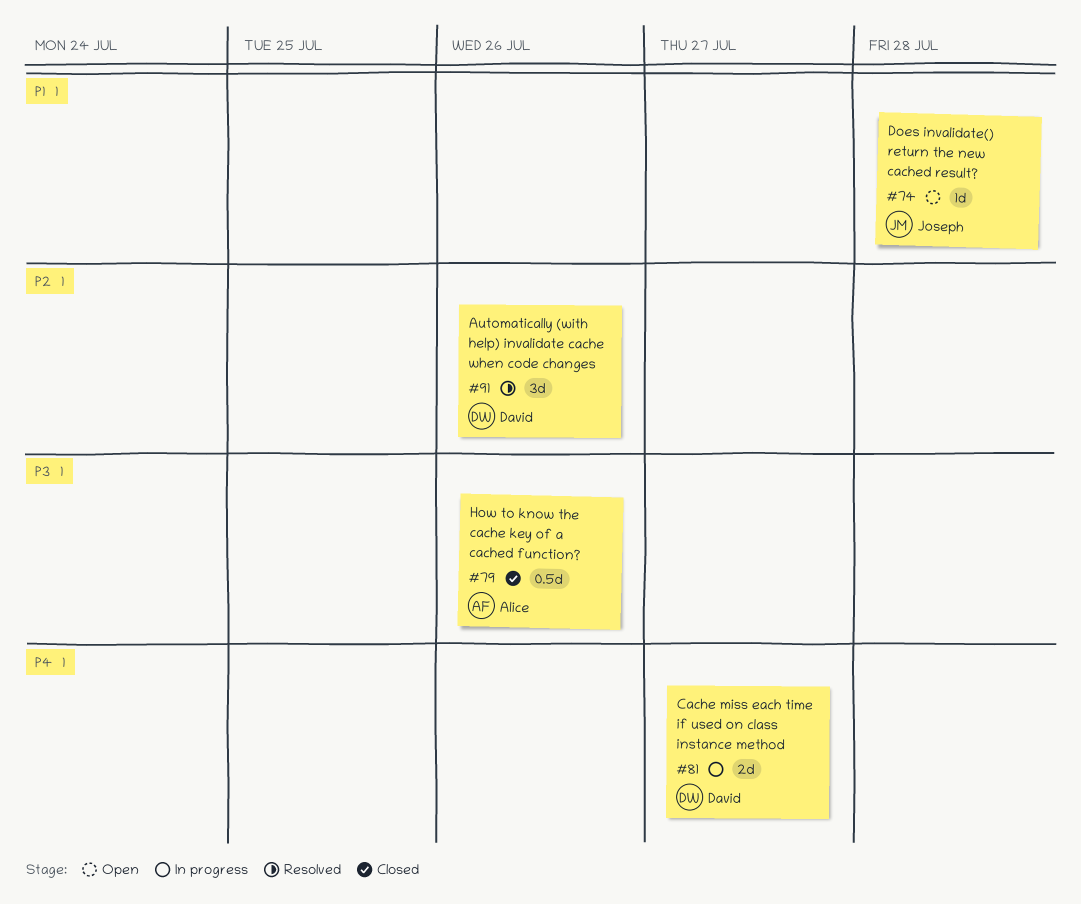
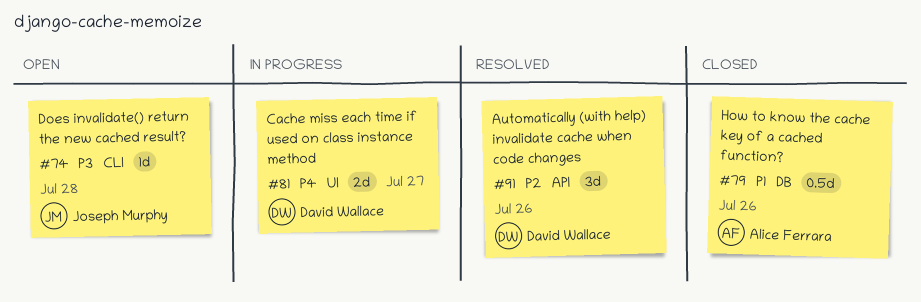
#74, priority: P1 -> P3
#79, priority: P3 -> P1

